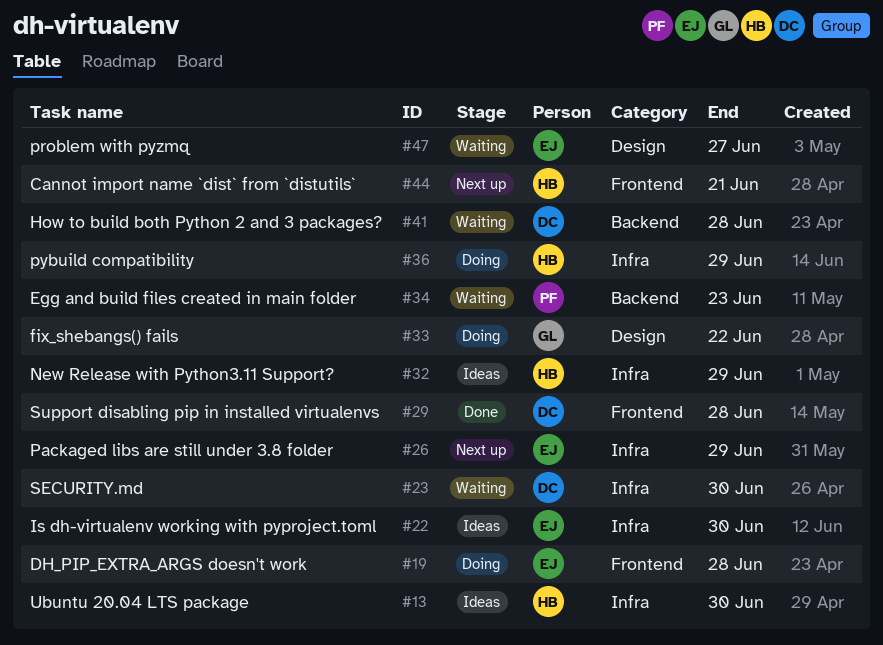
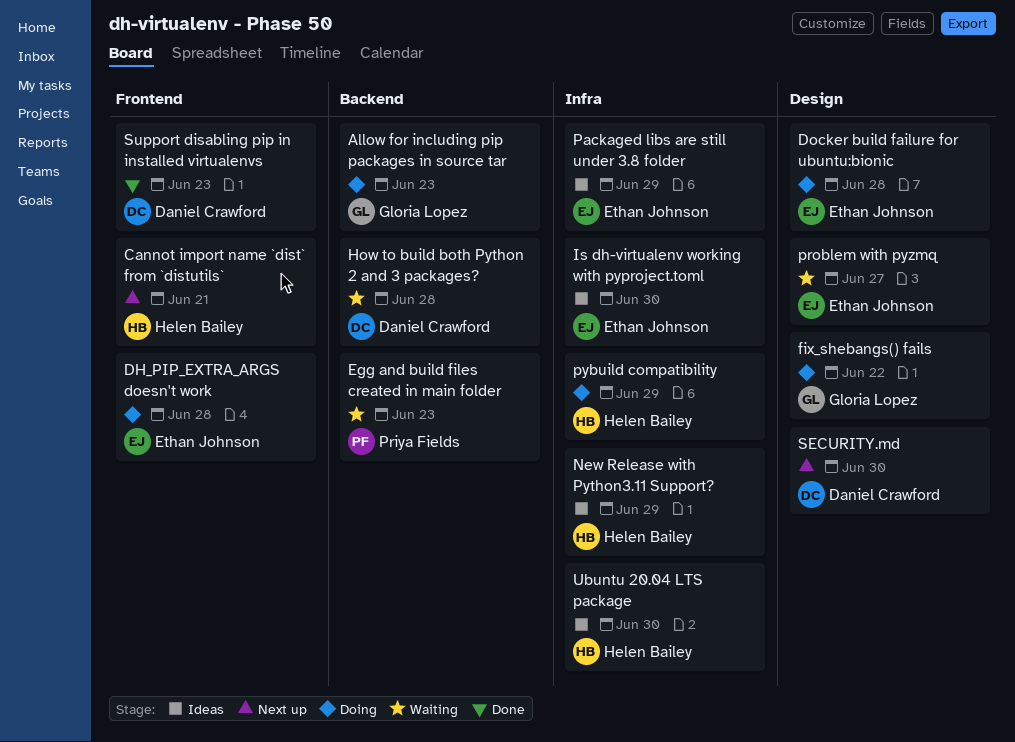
Allow for including pip packages in source tar: none -> present
Docker build failure for ubuntu:bionic: none -> present
Packaged libs are still under 3.8 folder, status: Next up -> Ideas
SECURITY.md, status: Waiting -> Next up
SECURITY.md, label: Infra -> Design
Support disabling pip in installed virtualenvs, due: Jun 28 -> Jun 23

